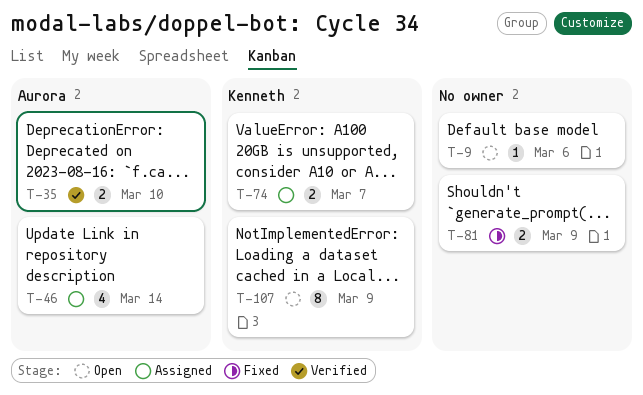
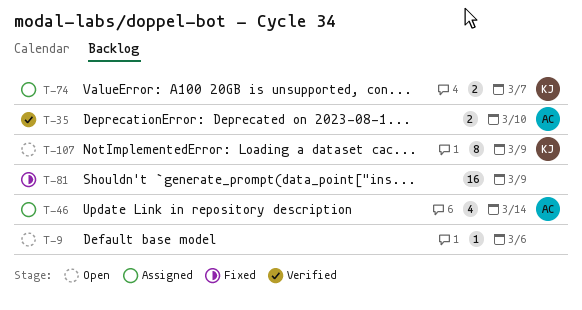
T-81, estimate: 2 -> 16

